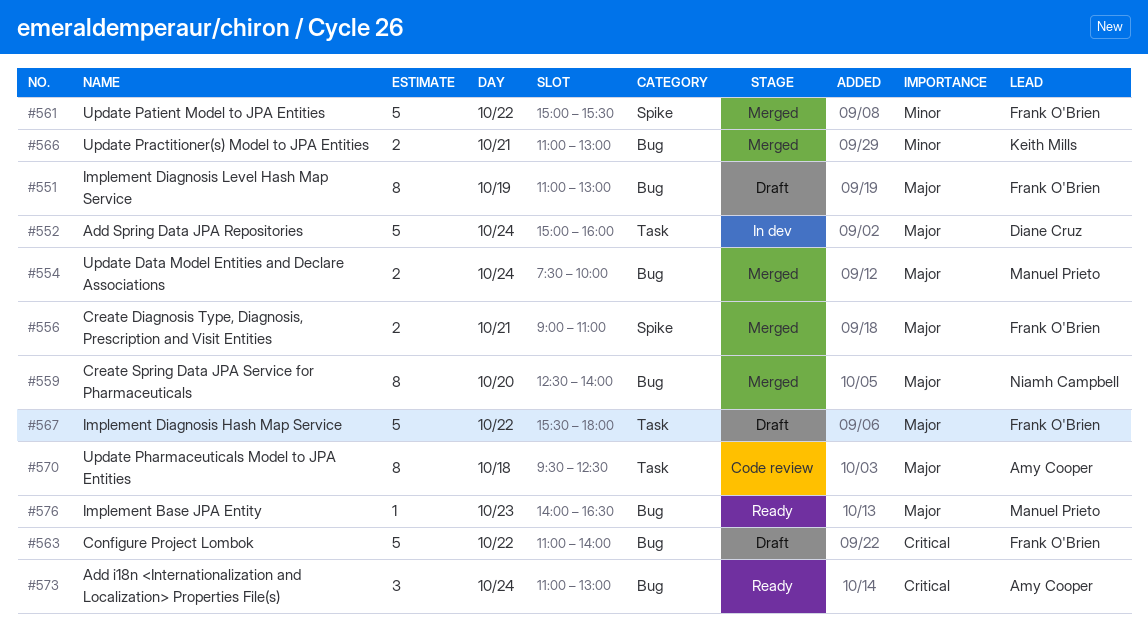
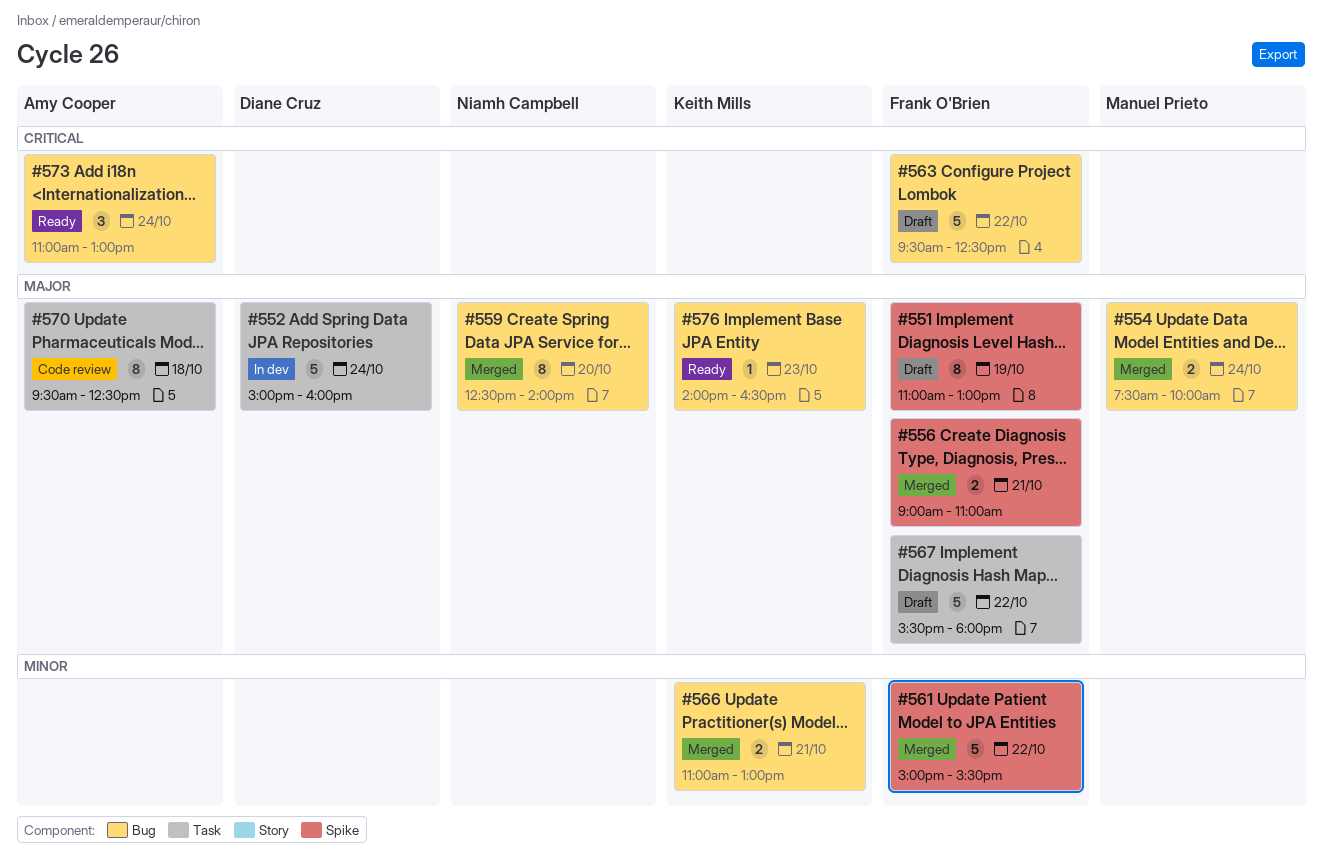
#551, label: Bug -> Spike
#563, begins: 11:00 -> 09:30
#563, ends: 14:00 -> 12:30
#576, owner: Manuel Prieto -> Keith Mills

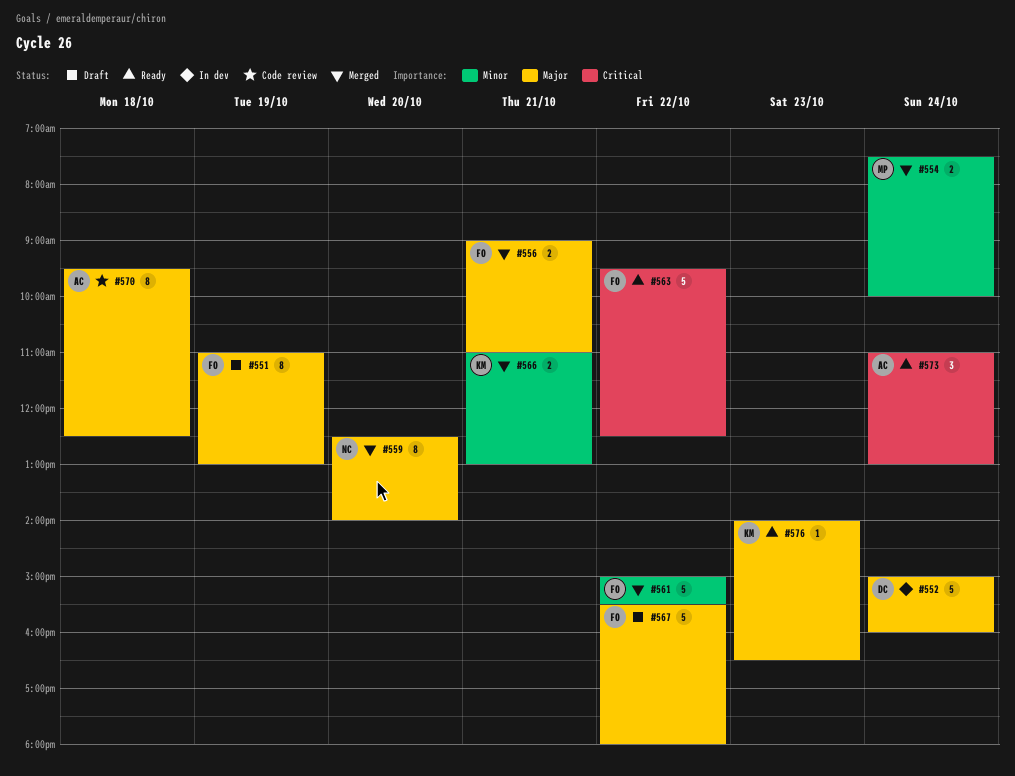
#554, priority: Major -> Minor
#563, status: Draft -> Ready

